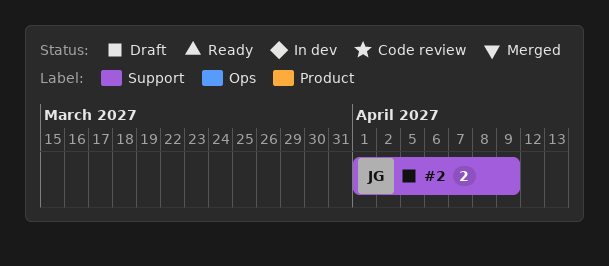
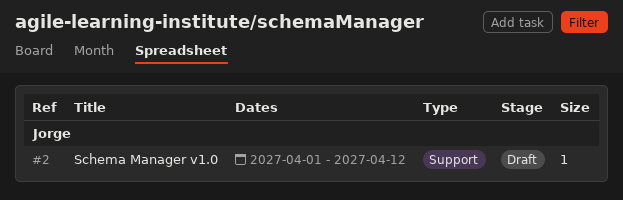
#2, estimate: 2 -> 1
#2, due: Apr 9 -> Apr 12

